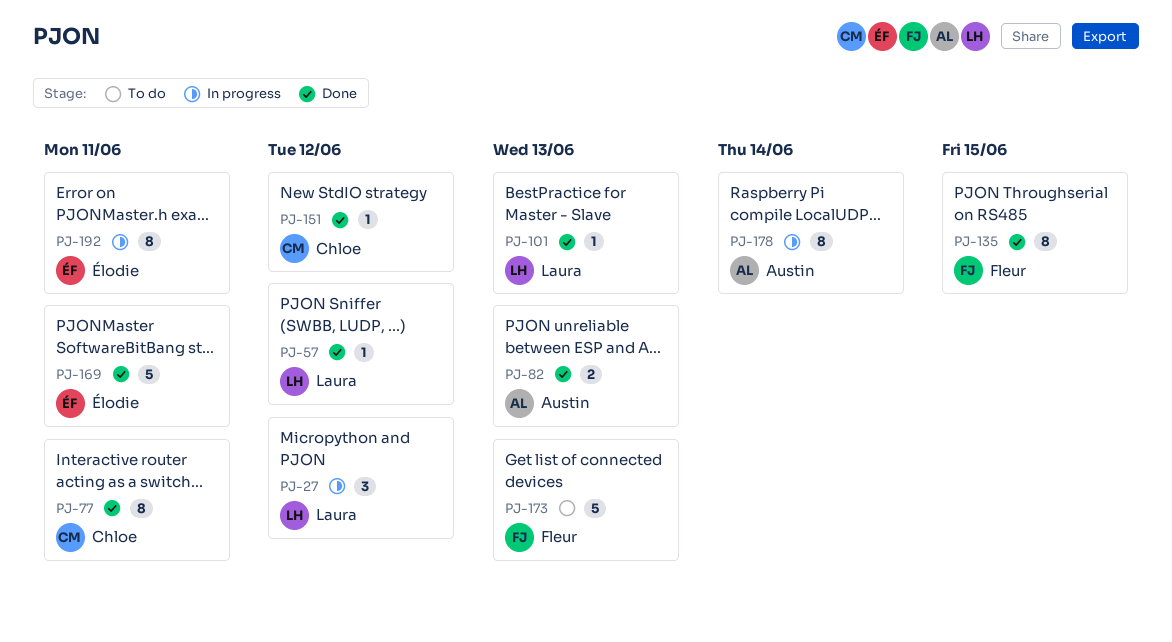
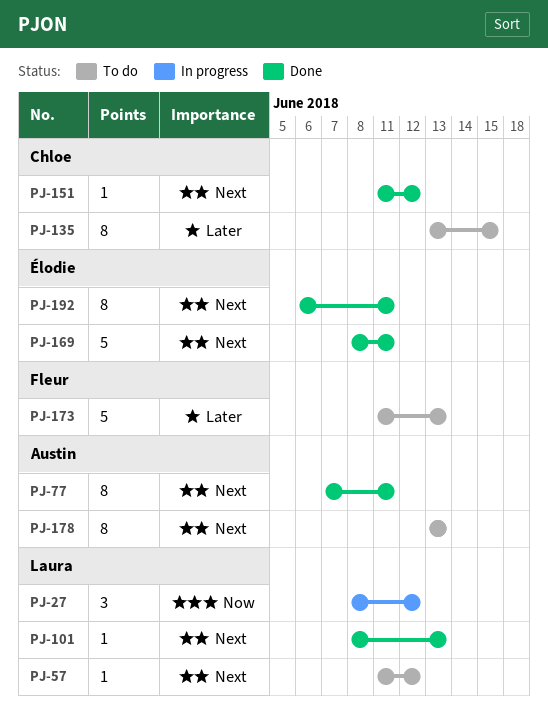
PJ-57, status: Done -> To do
PJ-77, owner: Chloe -> Austin
PJ-82: present -> none
PJ-135, status: Done -> To do
PJ-135, owner: Fleur -> Chloe
PJ-178, status: In progress -> To do
PJ-178, due: Jun 14 -> Jun 13
PJ-192, status: In progress -> Done

